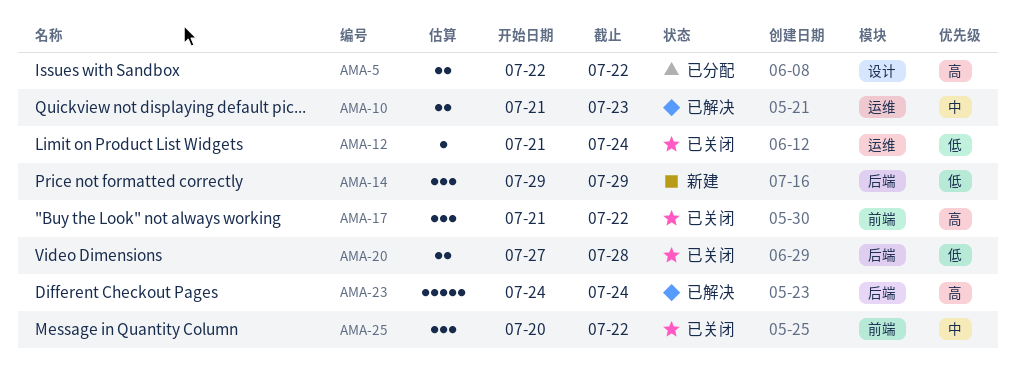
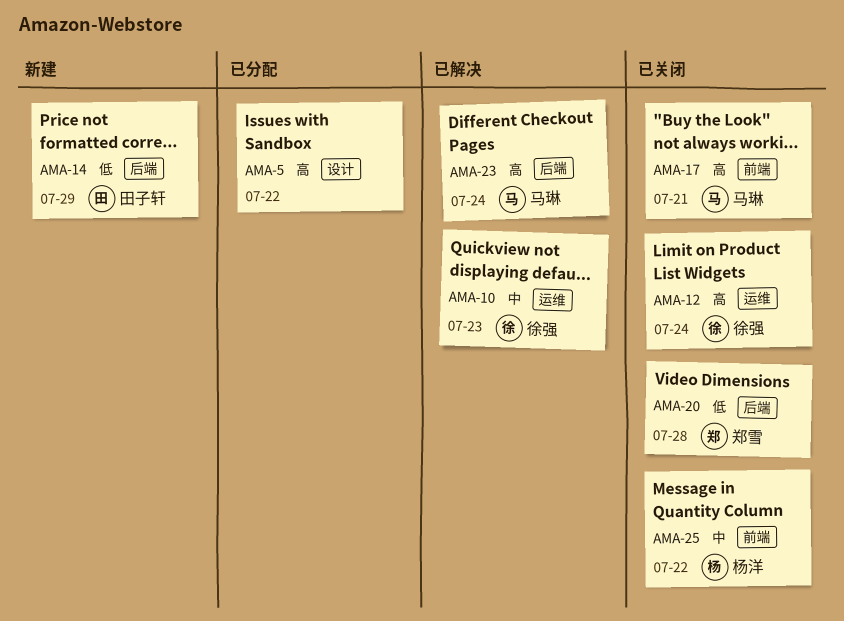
AMA-12, priority: 低 -> 高
AMA-17, due: Jul 22 -> Jul 21

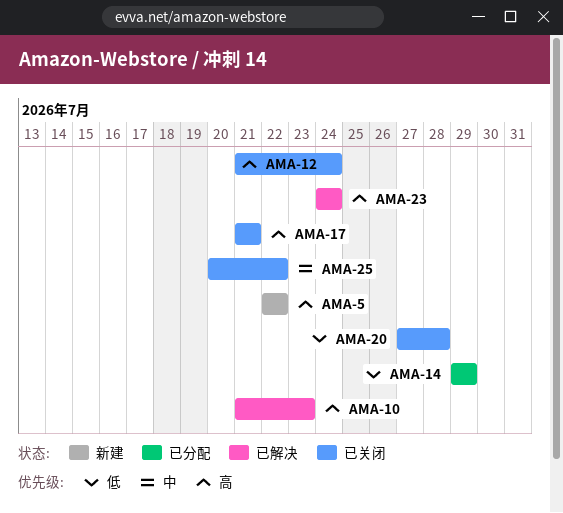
AMA-5, status: 已分配 -> 新建
AMA-10, priority: 中 -> 高
AMA-14, status: 新建 -> 已分配

